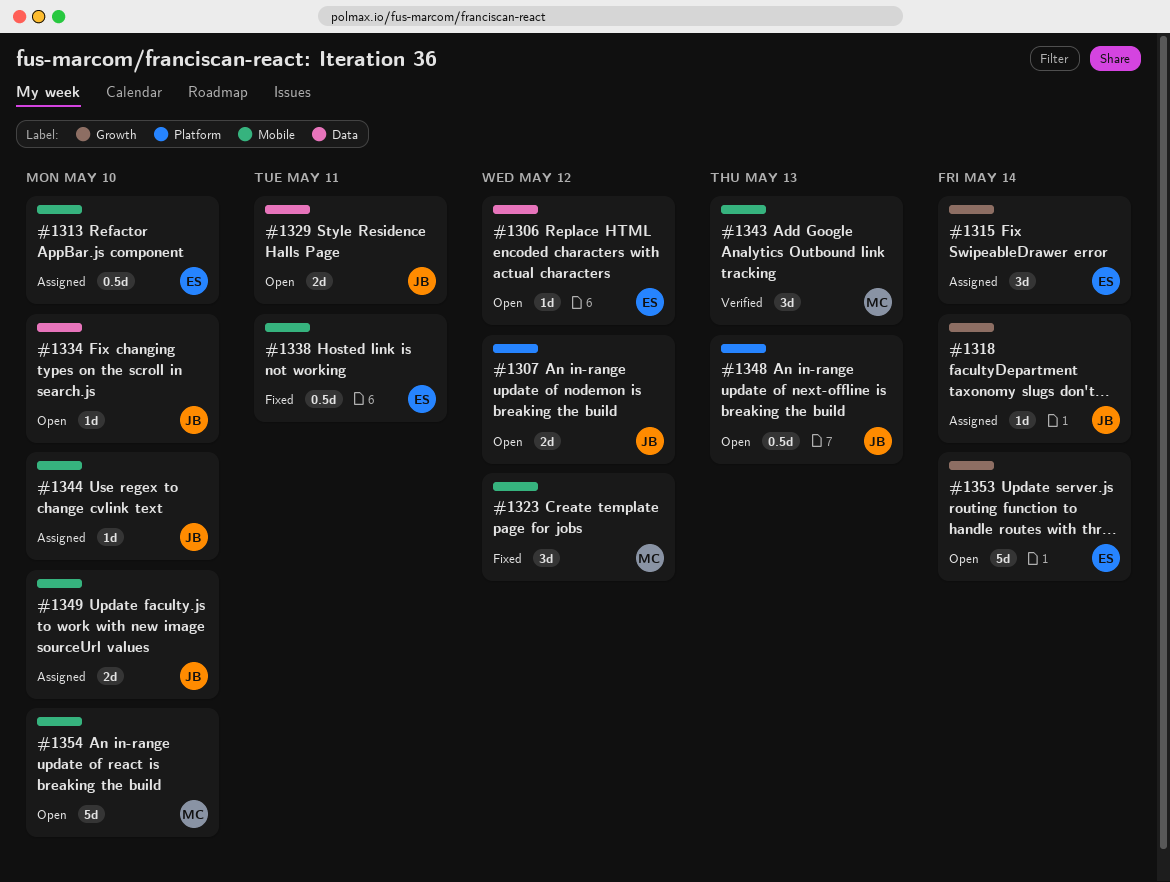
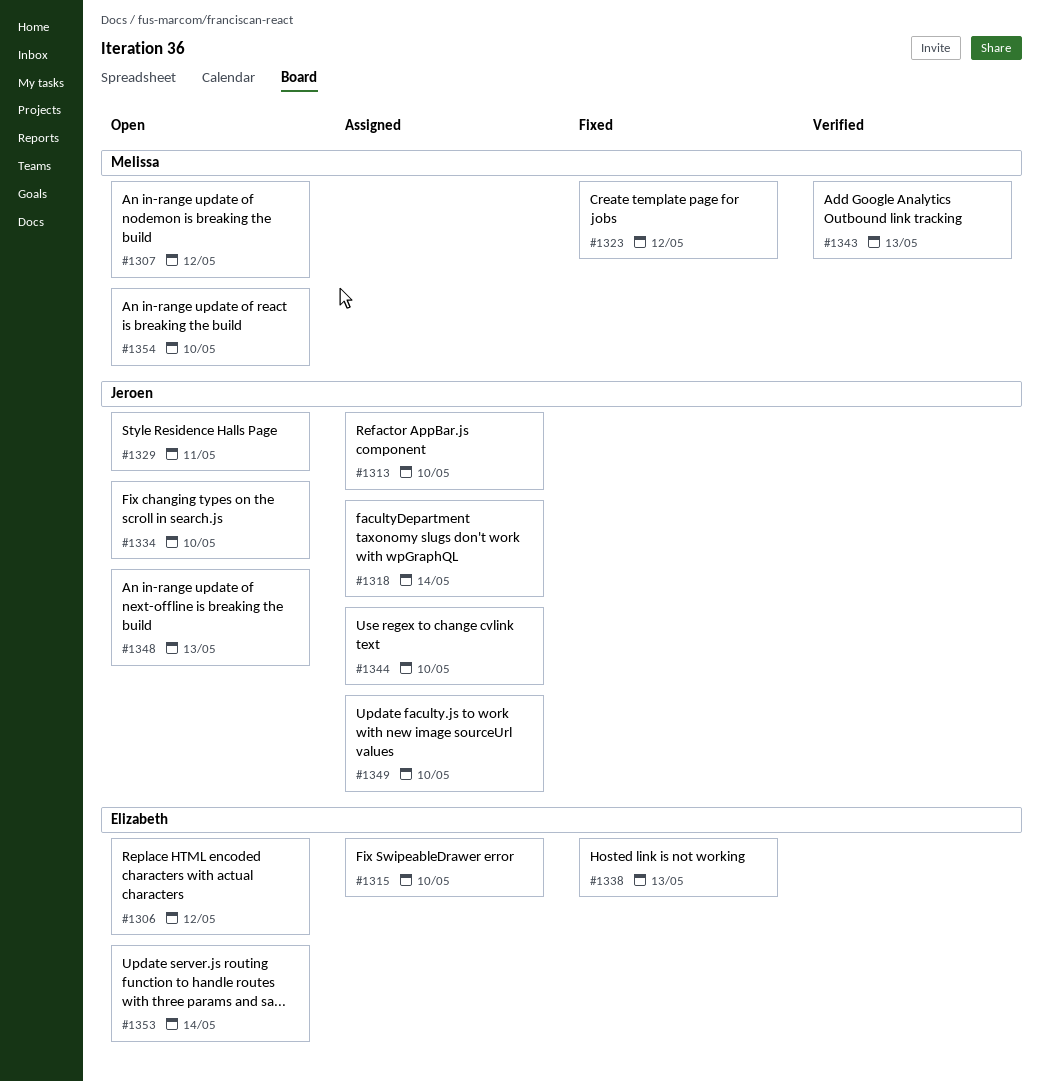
#1307, owner: Jeroen -> Melissa
#1313, owner: Elizabeth -> Jeroen
#1315, due: May 14 -> May 10
#1338, due: May 11 -> May 13

